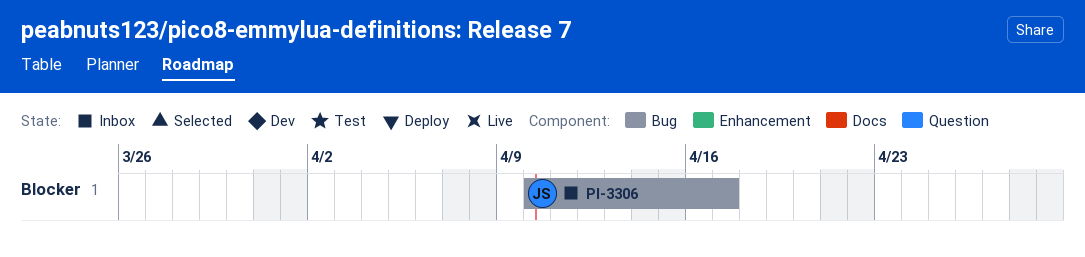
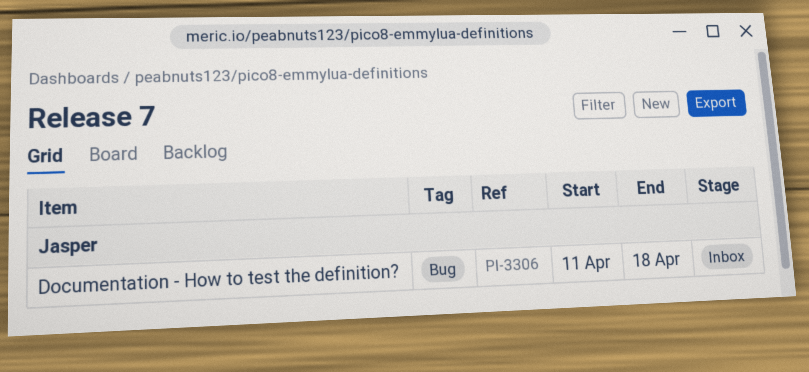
PI-3306, start: Apr 10 -> Apr 11
PI-3306, due: Apr 17 -> Apr 18

